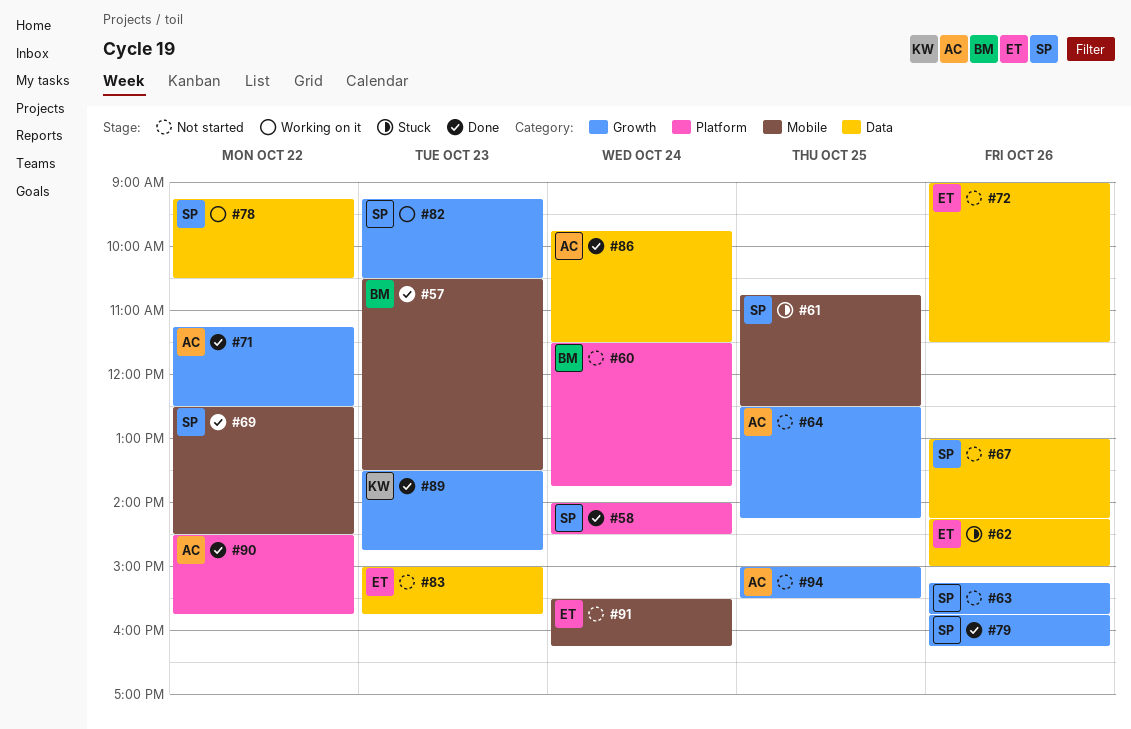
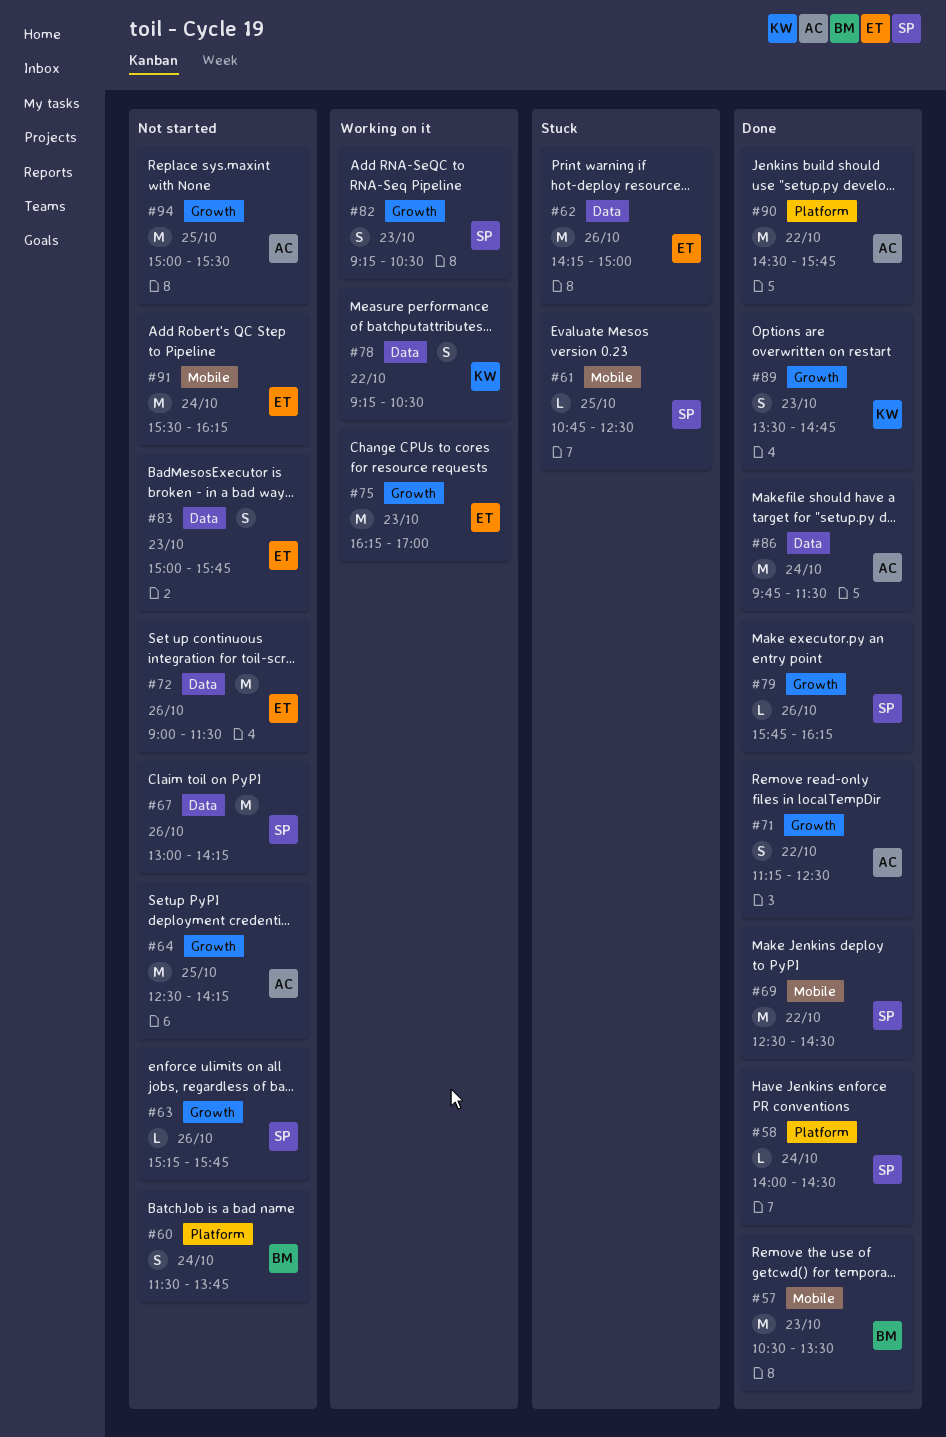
#75: none -> present
#78, owner: SP -> KW

